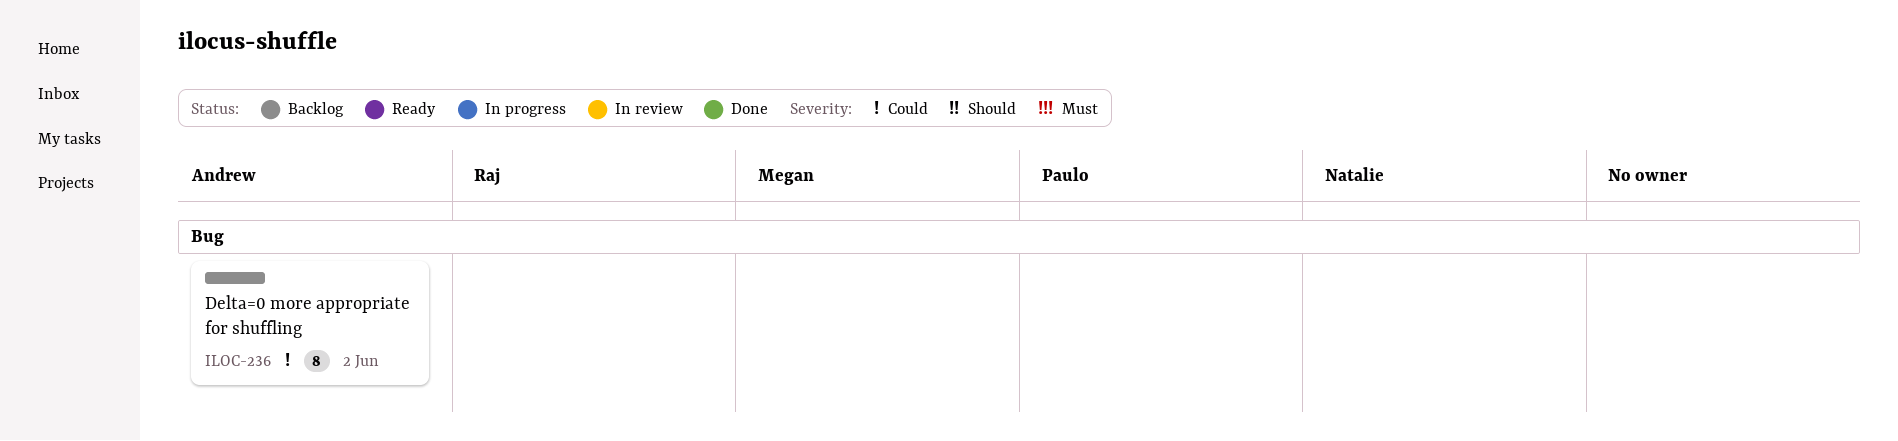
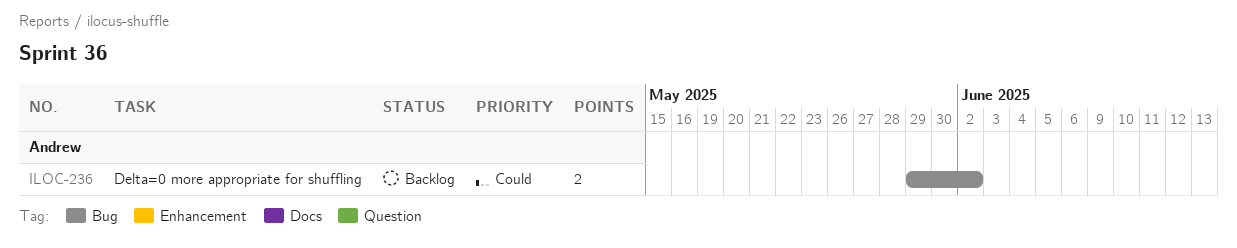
ILOC-236, estimate: 8 -> 2

